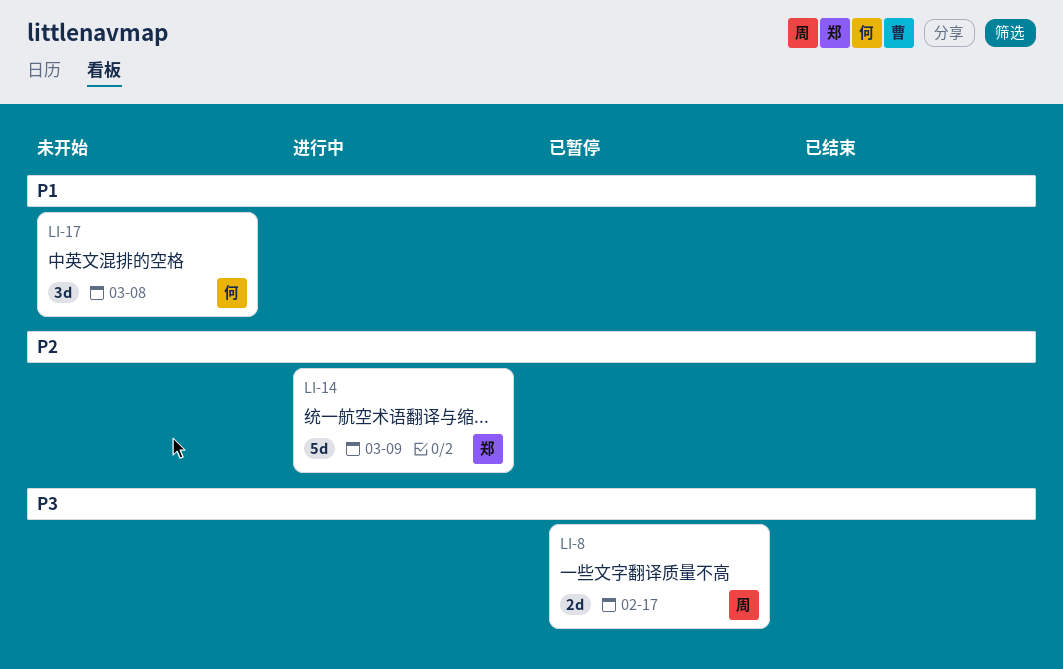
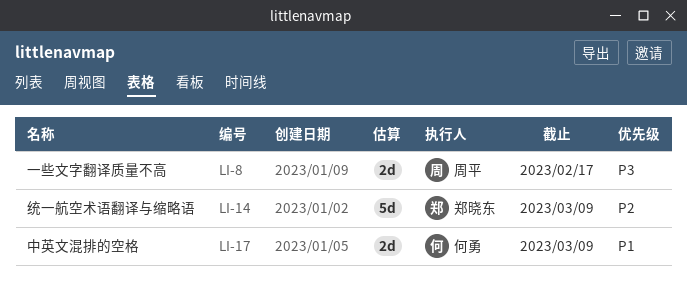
LI-17, estimate: 3d -> 2d
LI-17, due: Mar 8 -> Mar 9

